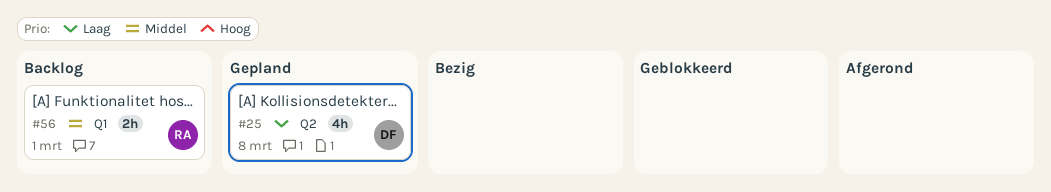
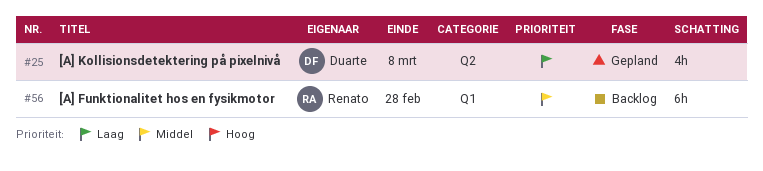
#56, estimate: 2h -> 6h
#56, due: Mar 1 -> Feb 28

